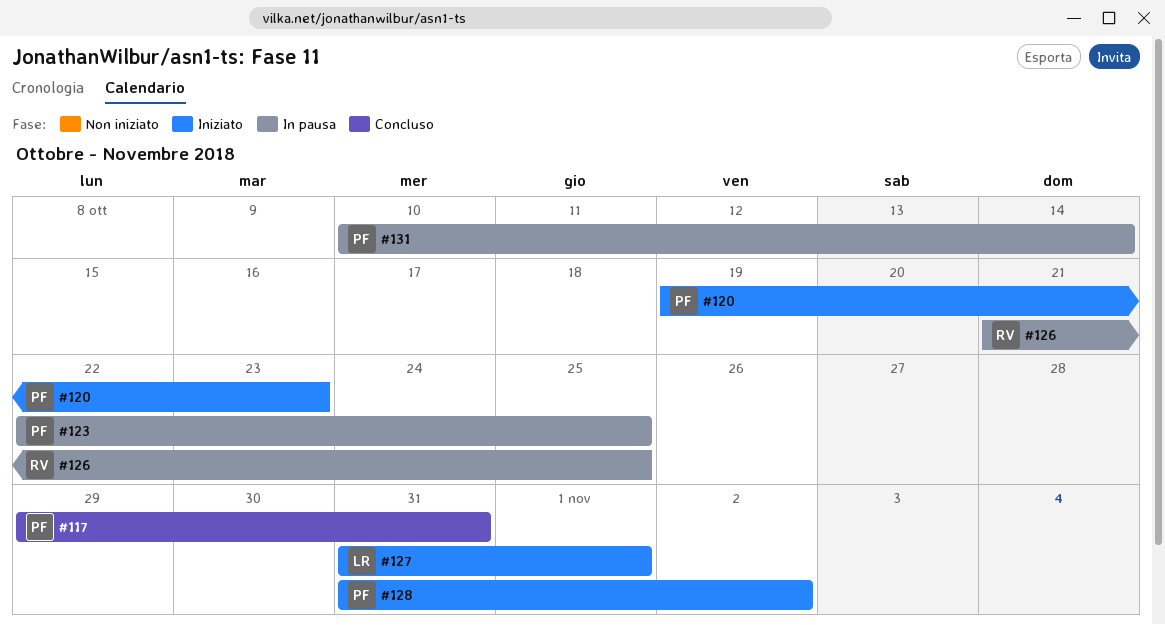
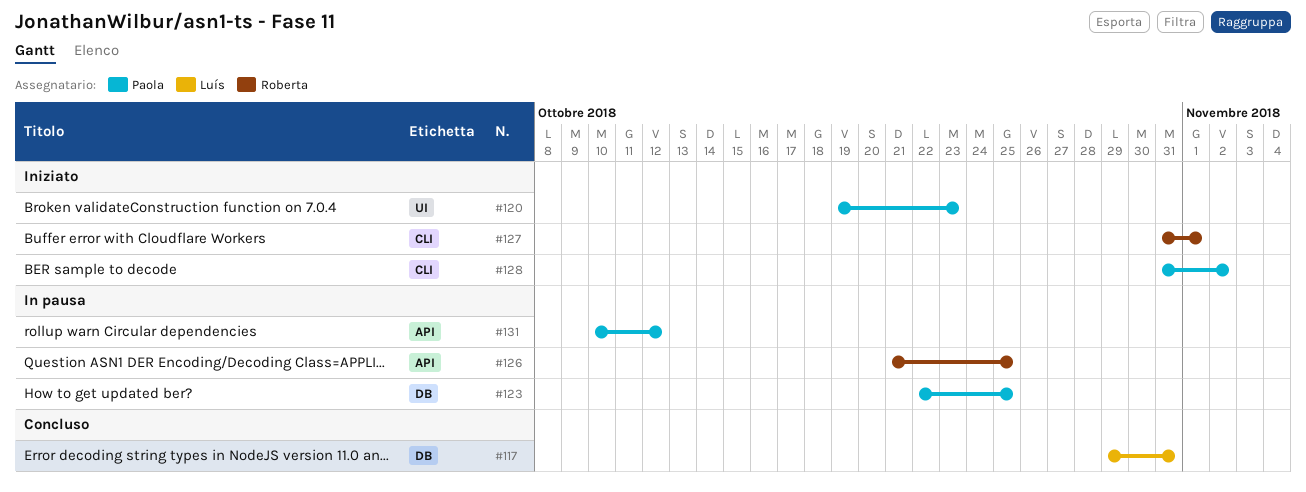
#117, owner: Paola -> Luís
#127, owner: Luís -> Roberta
#131, due: Oct 14 -> Oct 12

